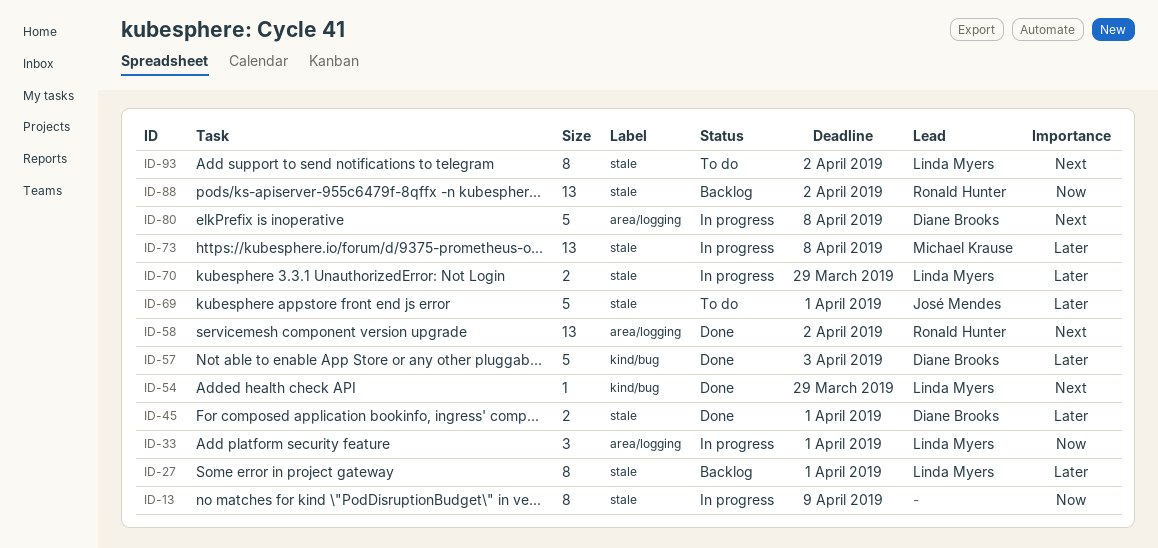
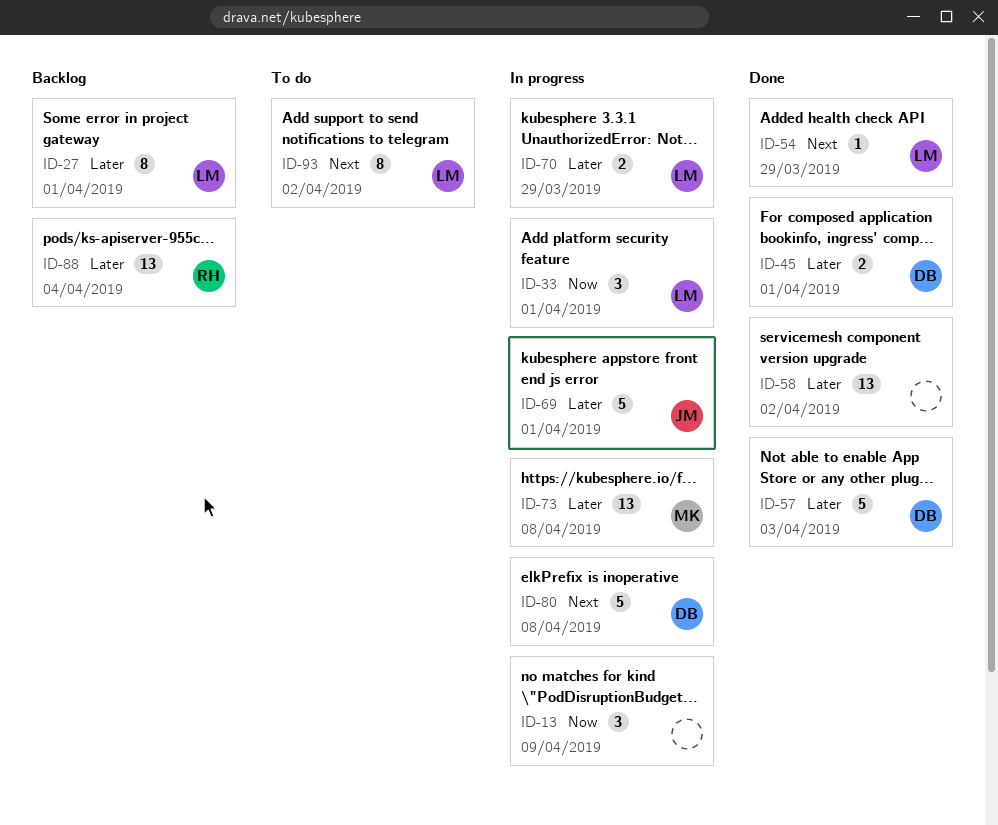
ID-13, estimate: 8 -> 3
ID-58, owner: Ronald Hunter -> none
ID-58, priority: Next -> Later
ID-69, status: To do -> In progress
ID-88, priority: Now -> Later
ID-88, due: Apr 2 -> Apr 4

